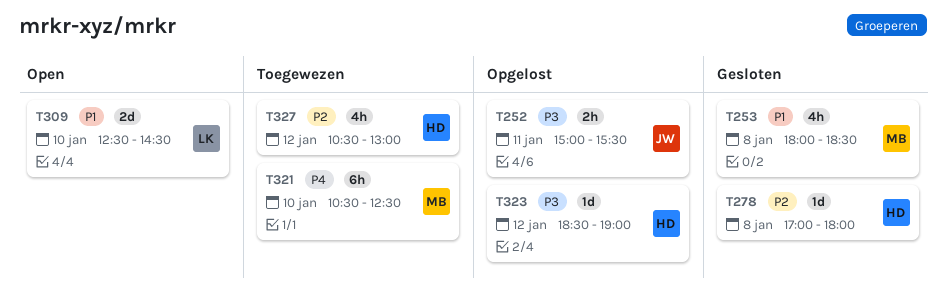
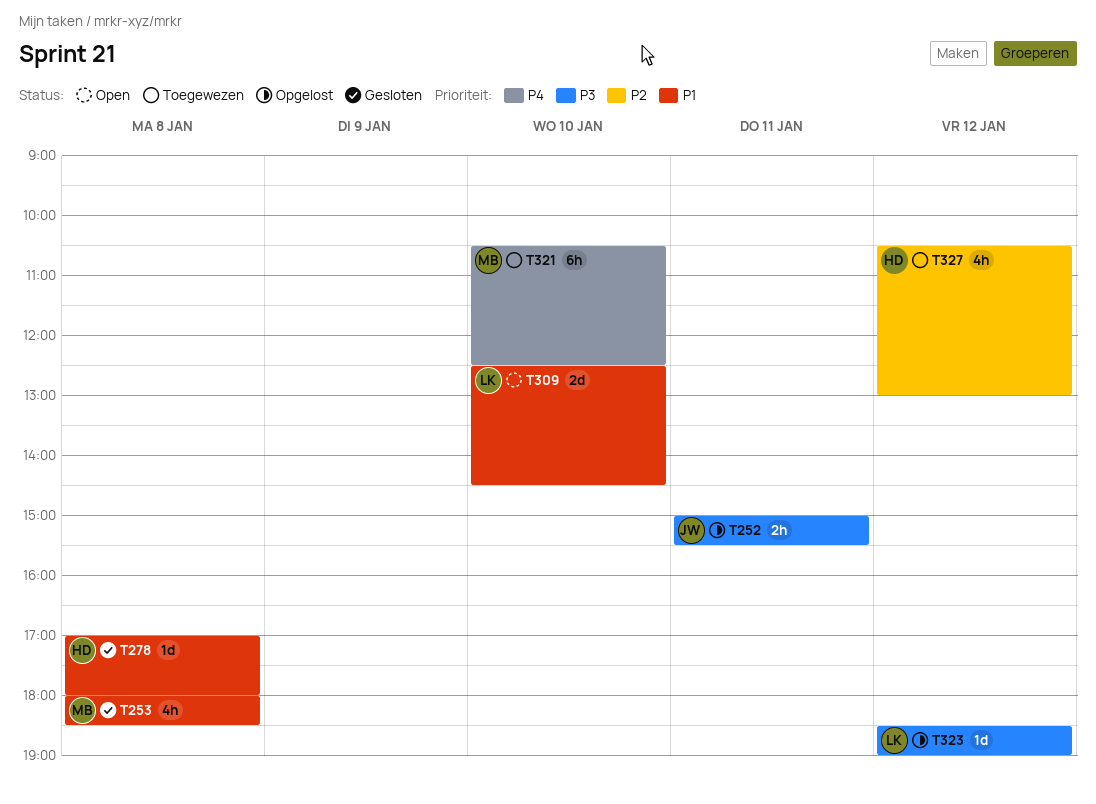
T278, priority: P2 -> P1
T323, owner: HD -> LK

